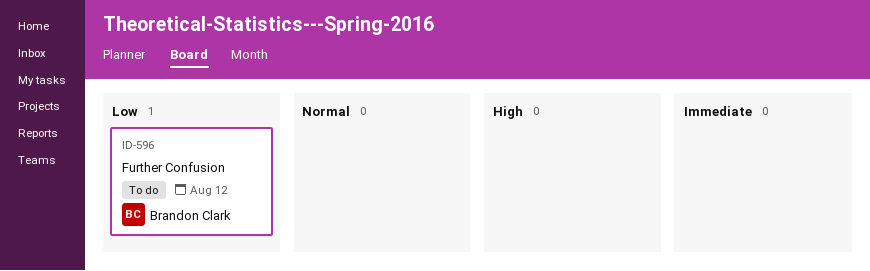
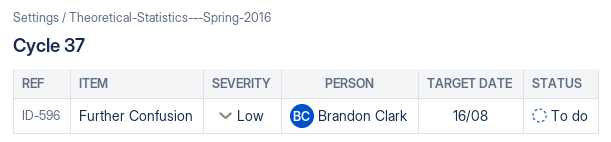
ID-596, due: Aug 12 -> Aug 16

